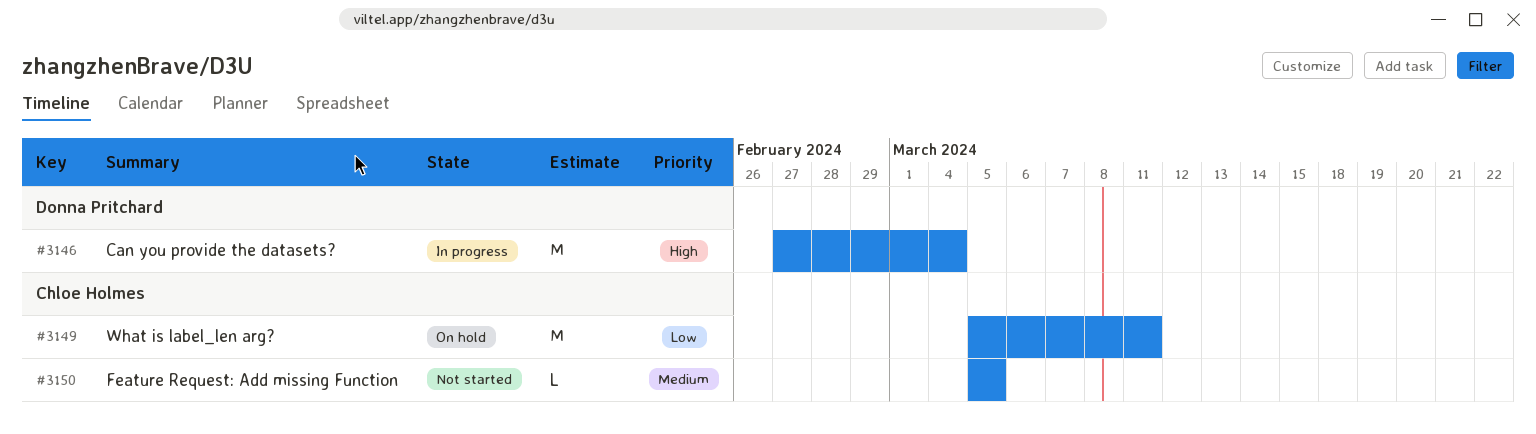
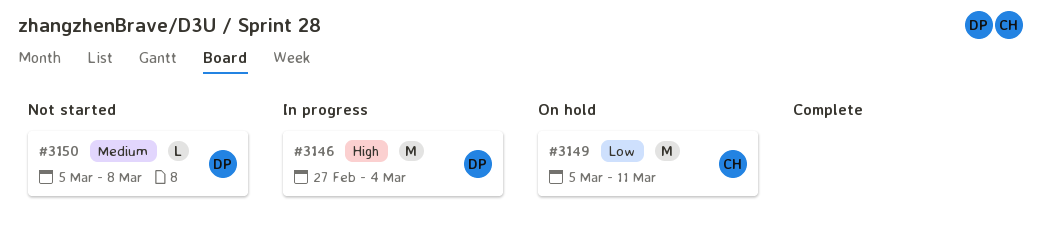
#3150, owner: Chloe Holmes -> Donna Pritchard
#3150, due: Mar 5 -> Mar 8

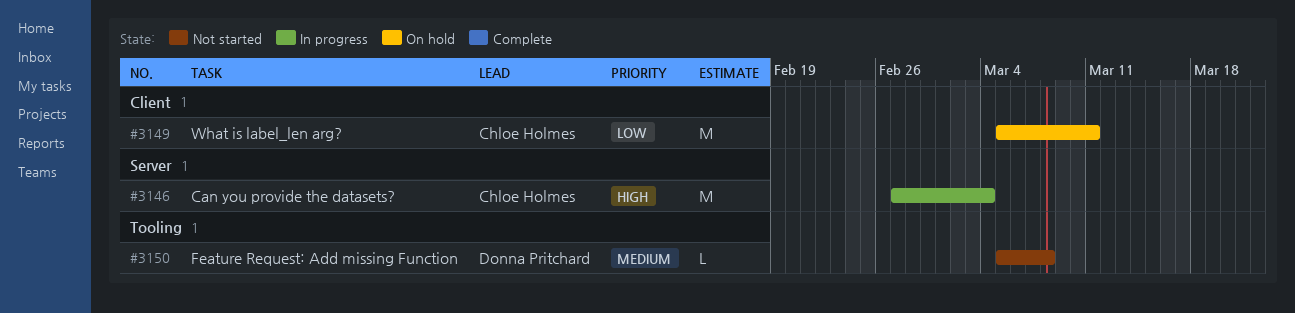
#3146, owner: Donna Pritchard -> Chloe Holmes

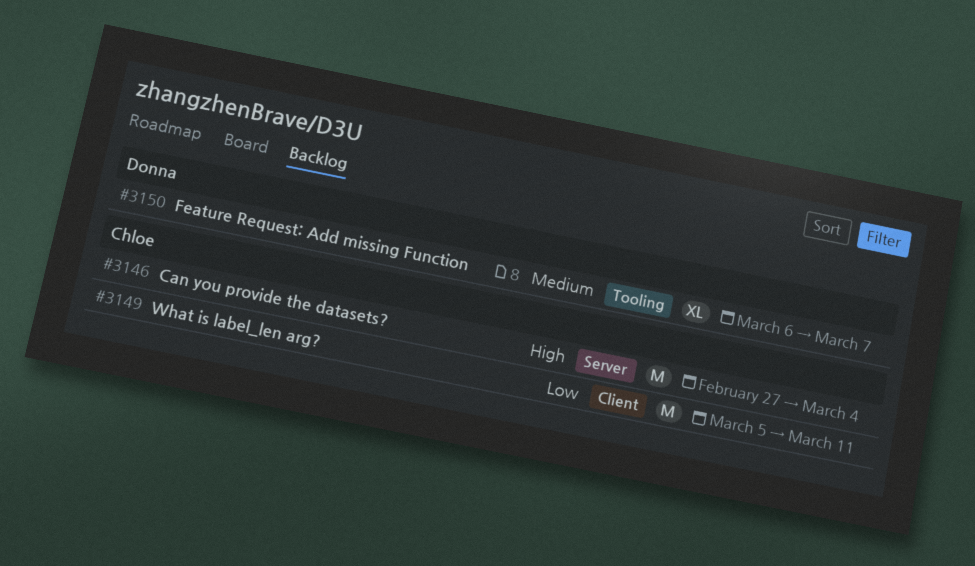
#3150, estimate: L -> XL
#3150, start: Mar 5 -> Mar 6
#3150, due: Mar 8 -> Mar 7

